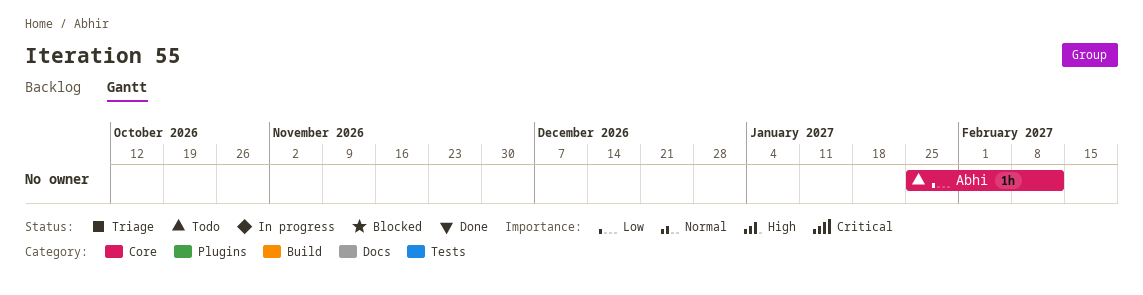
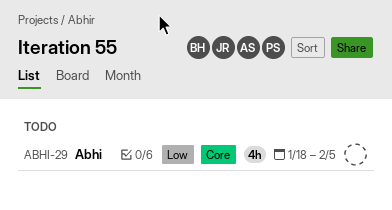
Abhi, estimate: 1h -> 4h
Abhi, start: Jan 25 -> Jan 18
Abhi, due: Feb 12 -> Feb 5

